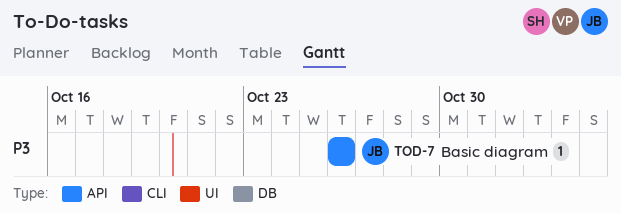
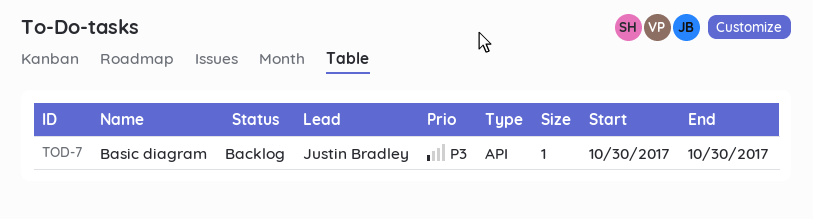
TOD-7, start: Oct 26 -> Oct 30
TOD-7, due: Oct 26 -> Oct 30

